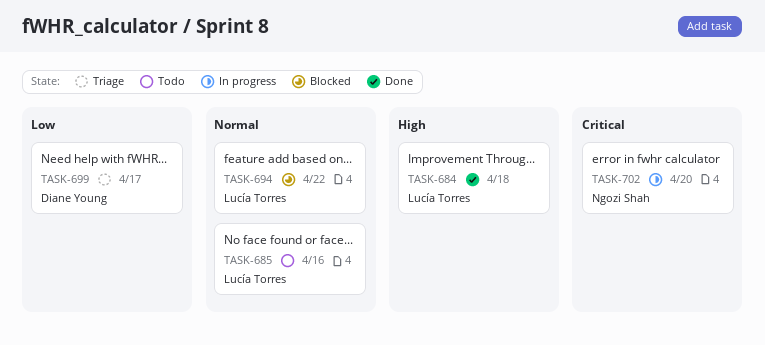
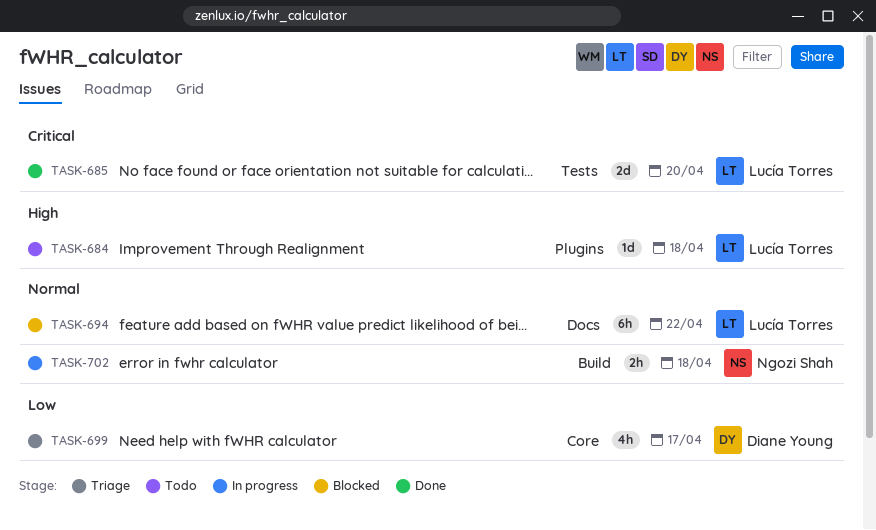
TASK-684, status: Done -> Todo
TASK-685, status: Todo -> Done
TASK-685, priority: Normal -> Critical
TASK-685, due: Apr 16 -> Apr 20
TASK-702, priority: Critical -> Normal
TASK-702, due: Apr 20 -> Apr 18

